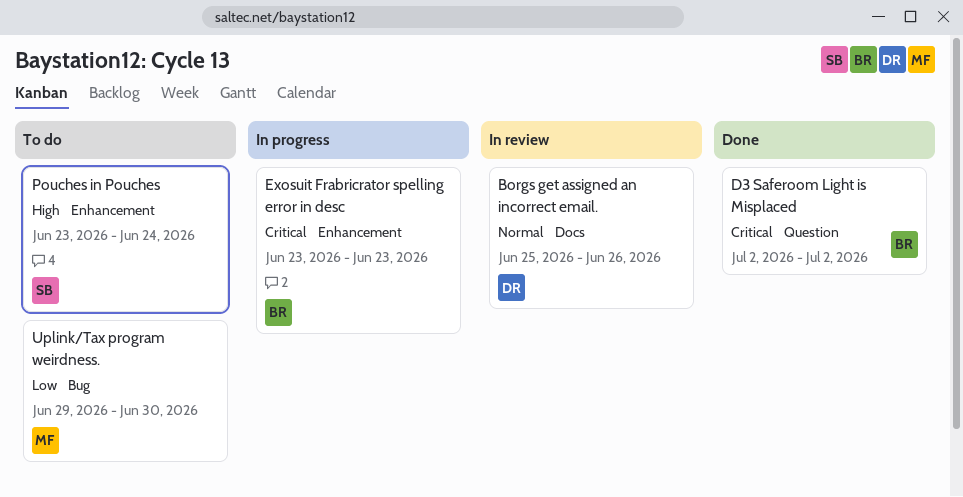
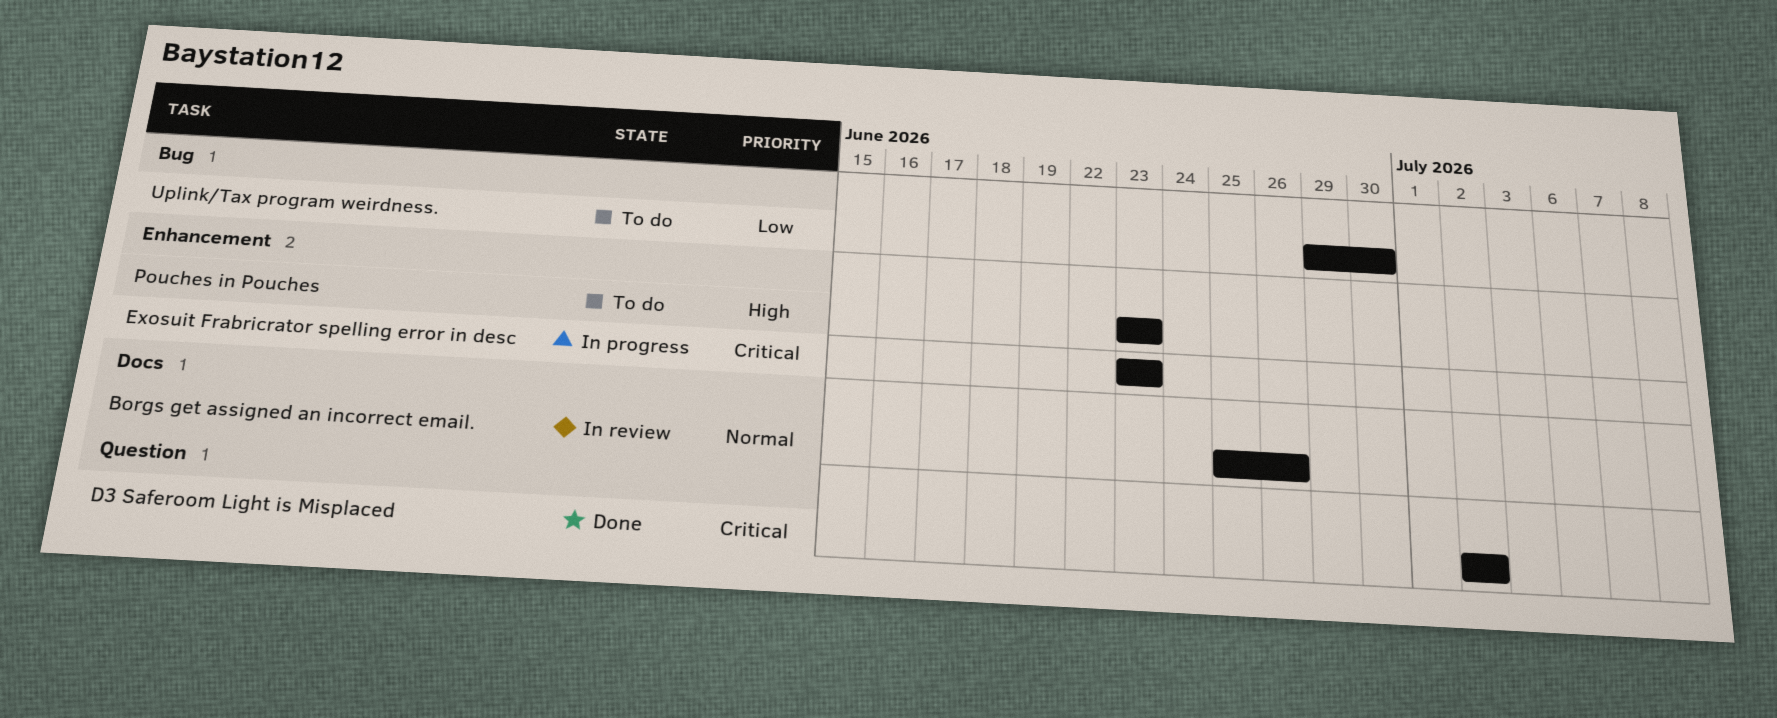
Pouches in Pouches, due: Jun 24 -> Jun 23

